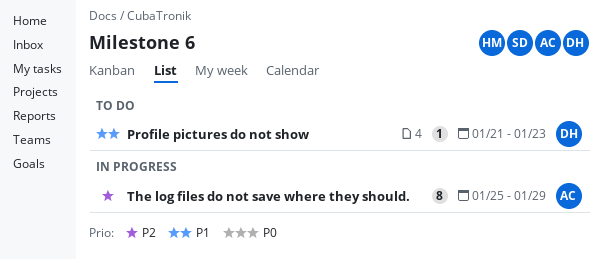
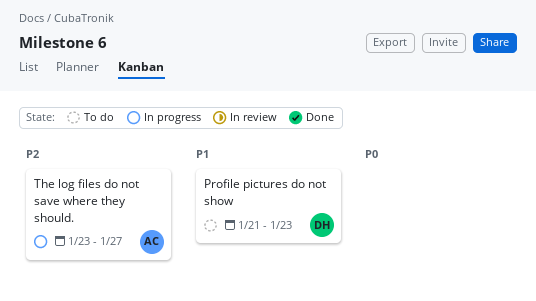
The log files do not save where they should., start: Jan 25 -> Jan 23
The log files do not save where they should., due: Jan 29 -> Jan 27

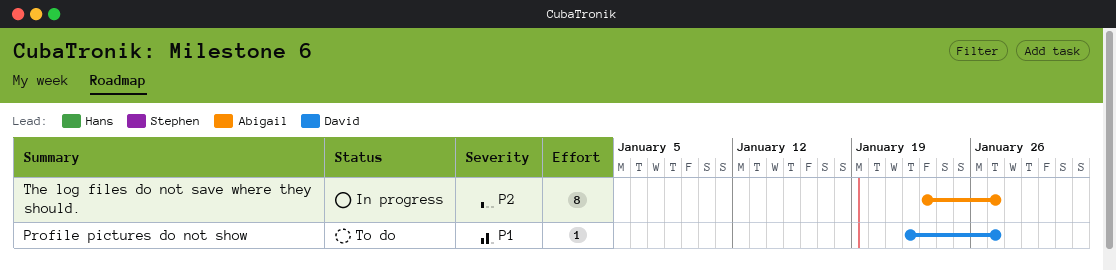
Profile pictures do not show, start: Jan 21 -> Jan 22
Profile pictures do not show, due: Jan 23 -> Jan 27

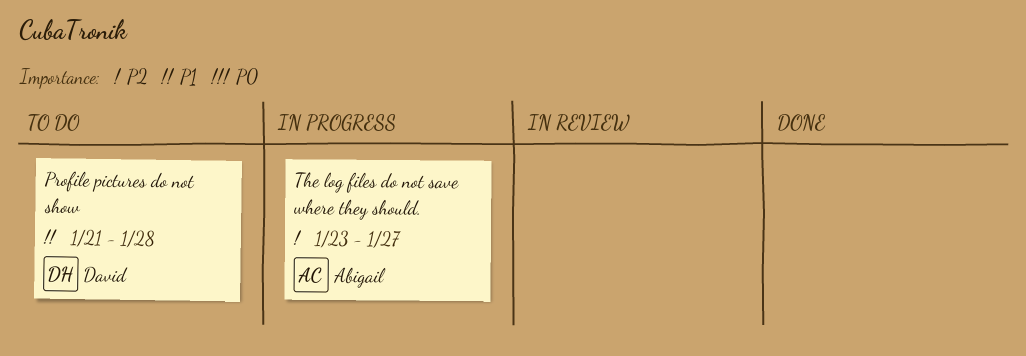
Profile pictures do not show, start: Jan 22 -> Jan 21
Profile pictures do not show, due: Jan 27 -> Jan 28

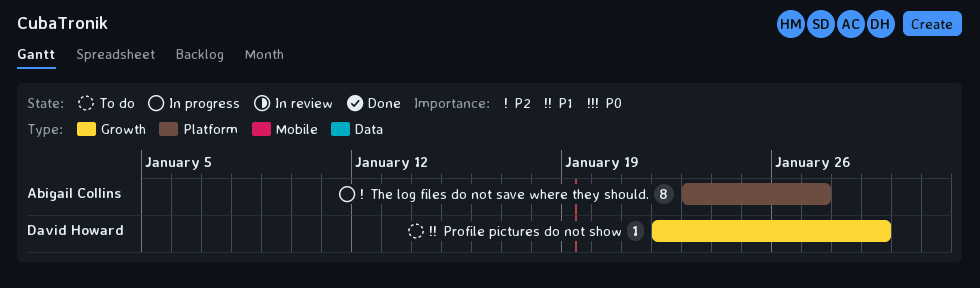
Profile pictures do not show, start: Jan 21 -> Jan 22
Profile pictures do not show, due: Jan 28 -> Jan 29

